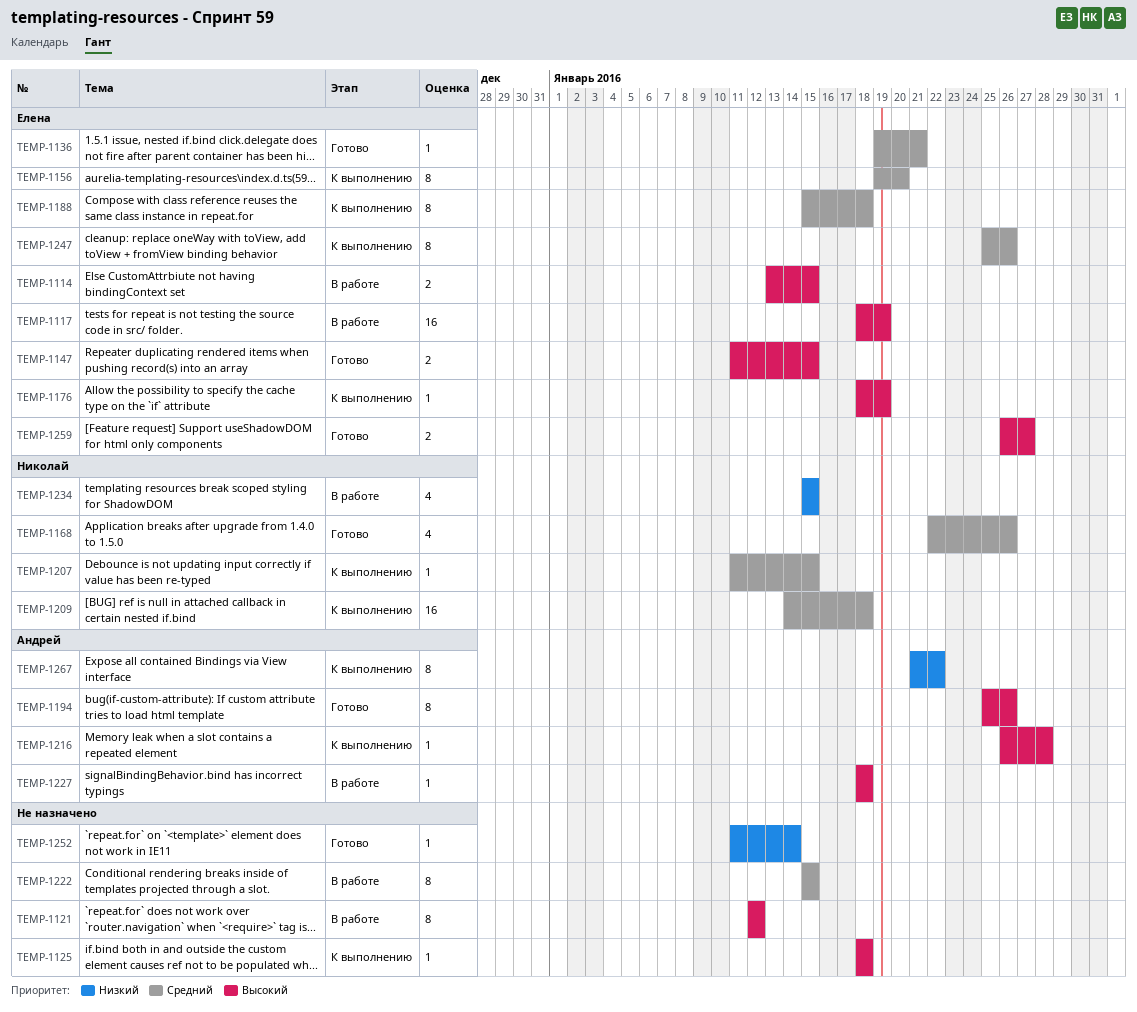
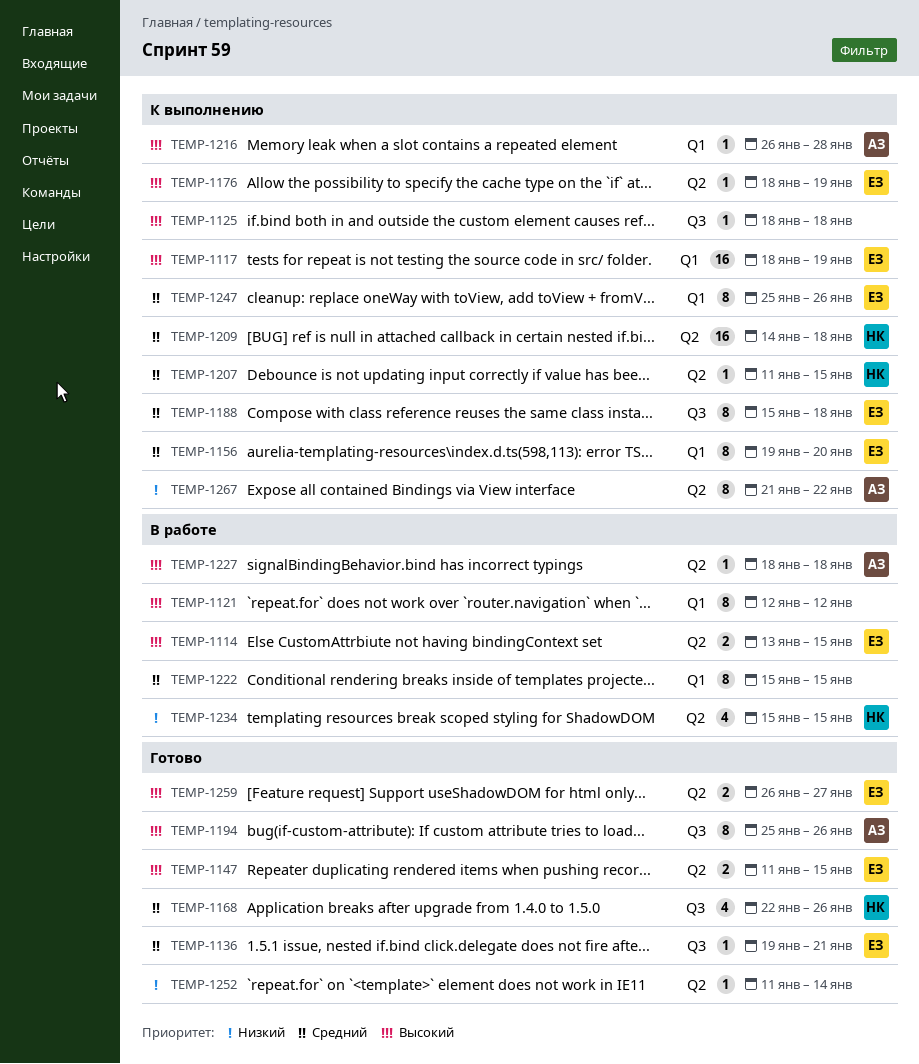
TEMP-1117, status: В работе -> К выполнению

